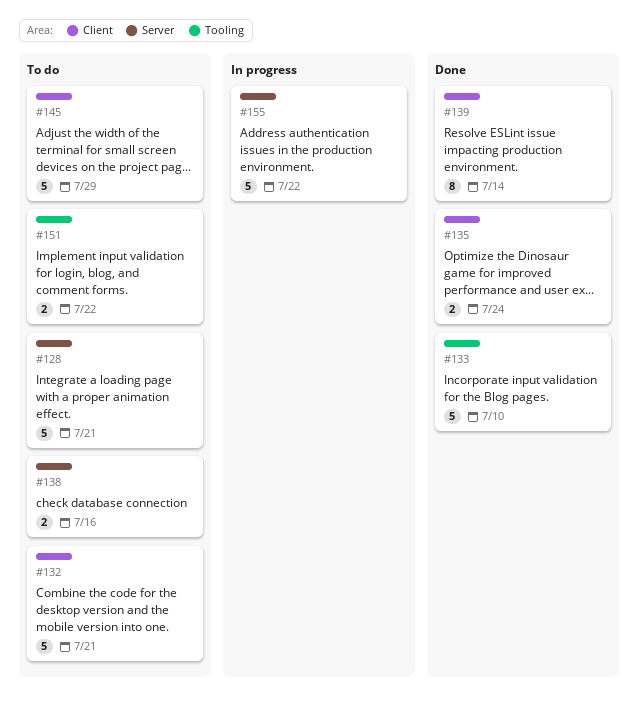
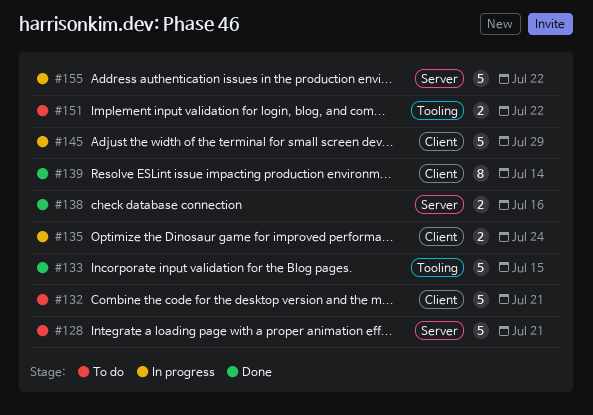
#133, due: Jul 10 -> Jul 15
#135, status: Done -> In progress
#138, status: To do -> Done
#145, status: To do -> In progress

